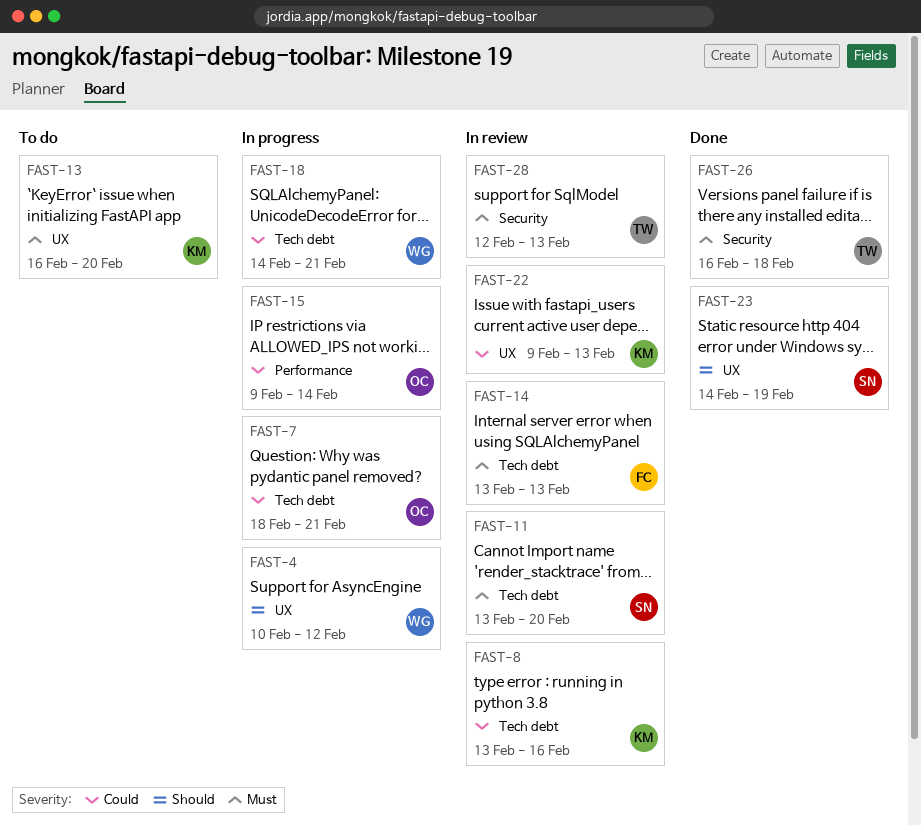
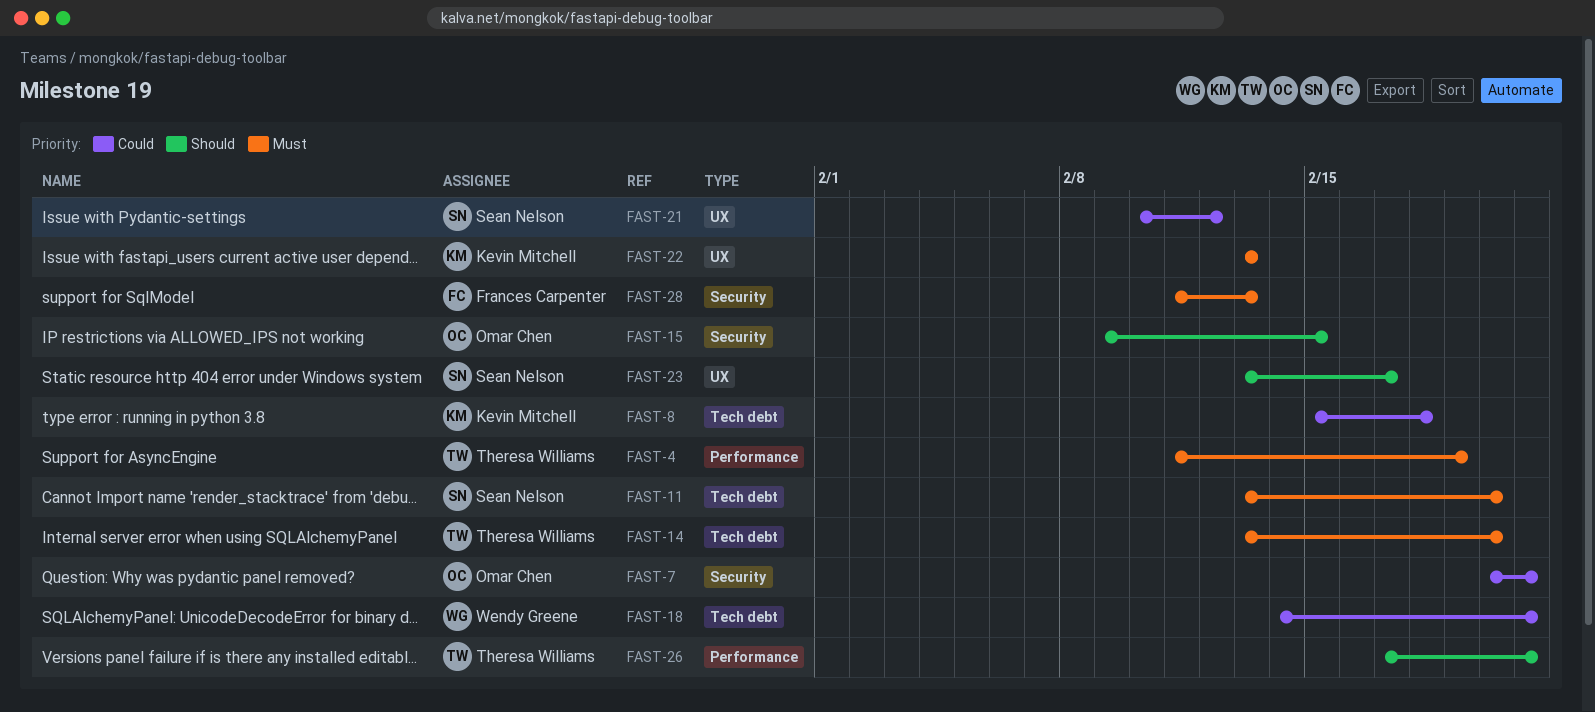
FAST-4, owner: Wendy Greene -> Theresa Williams
FAST-4, priority: Should -> Must
FAST-4, label: UX -> Performance
FAST-4, start: Feb 10 -> Feb 11
FAST-4, due: Feb 12 -> Feb 19
FAST-7, label: Tech debt -> Security
FAST-7, start: Feb 18 -> Feb 20
FAST-8, start: Feb 13 -> Feb 15
FAST-8, due: Feb 16 -> Feb 18
FAST-13: present -> none
FAST-14, owner: Frances Carpenter -> Theresa Williams
FAST-14, due: Feb 13 -> Feb 20
FAST-15, priority: Could -> Should
FAST-15, label: Performance -> Security
FAST-15, due: Feb 14 -> Feb 15
FAST-21: none -> present
FAST-22, priority: Could -> Must
FAST-22, start: Feb 9 -> Feb 13
FAST-23, start: Feb 14 -> Feb 13
FAST-23, due: Feb 19 -> Feb 17
FAST-26, priority: Must -> Should
FAST-26, label: Security -> Performance
FAST-26, start: Feb 16 -> Feb 17
FAST-26, due: Feb 18 -> Feb 21
FAST-28, owner: Theresa Williams -> Frances Carpenter
FAST-28, start: Feb 12 -> Feb 11

